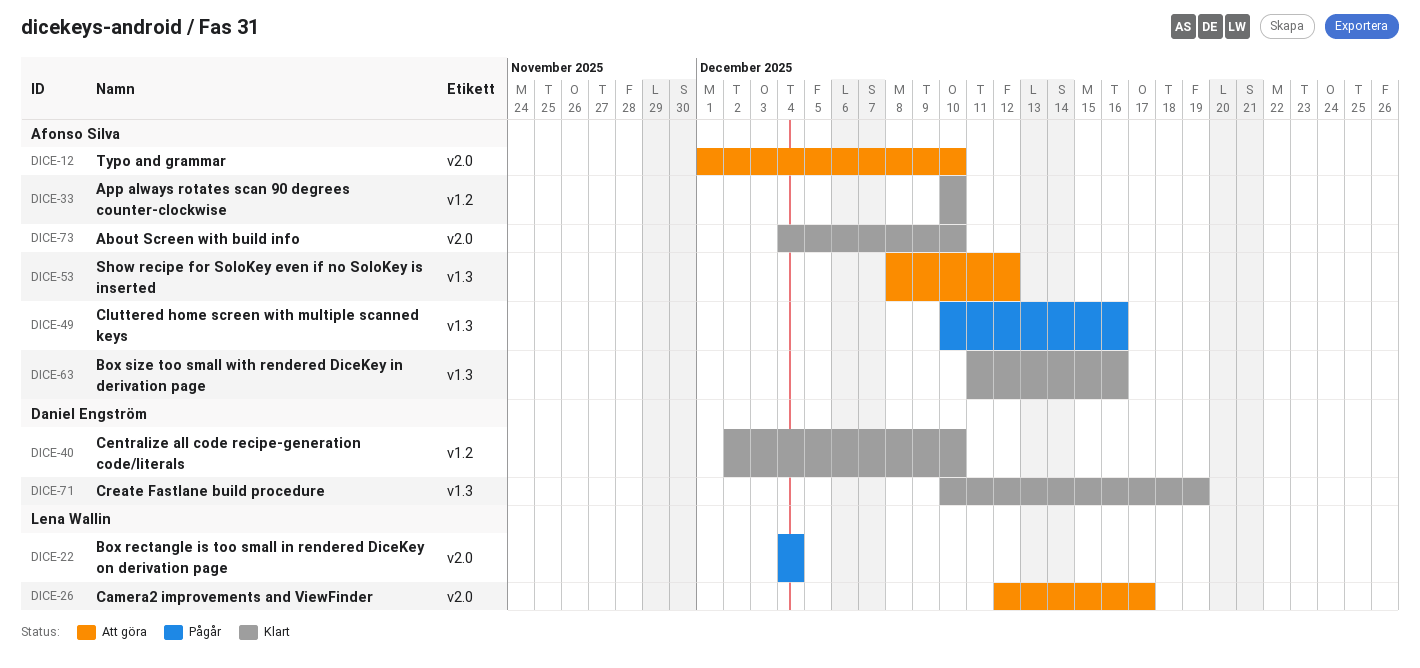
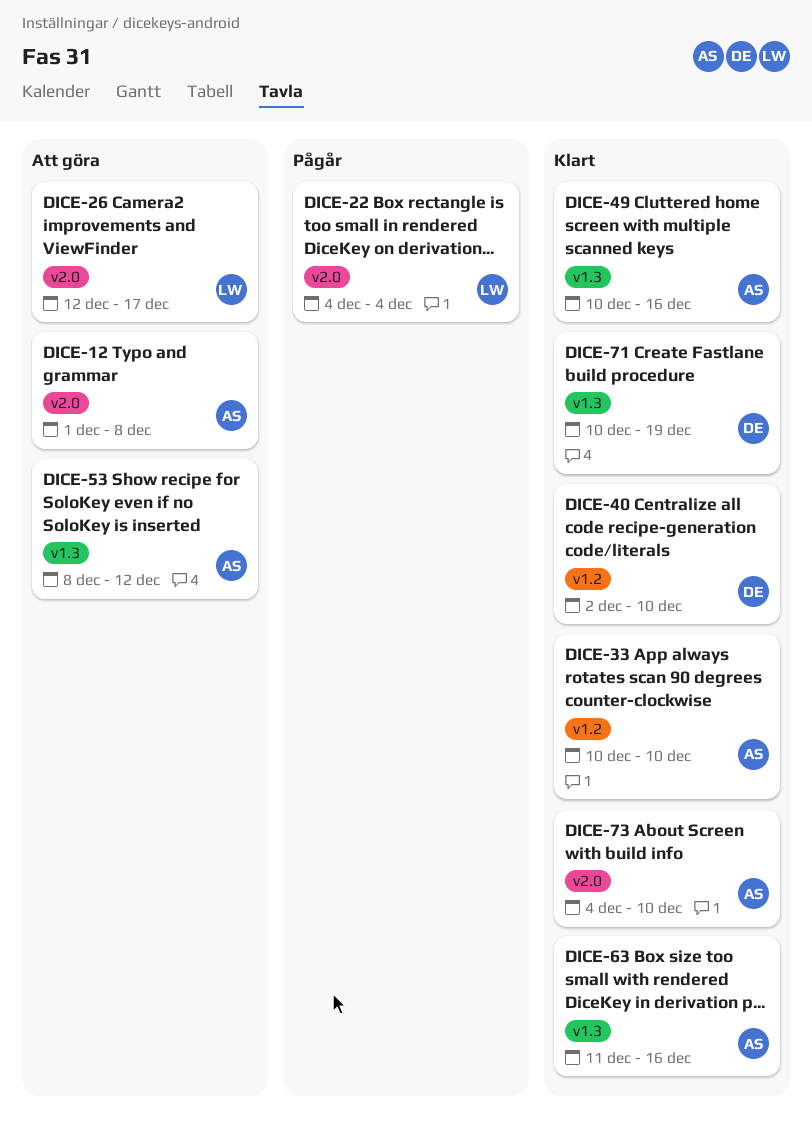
DICE-12, due: Dec 10 -> Dec 8
DICE-49, status: Pågår -> Klart

